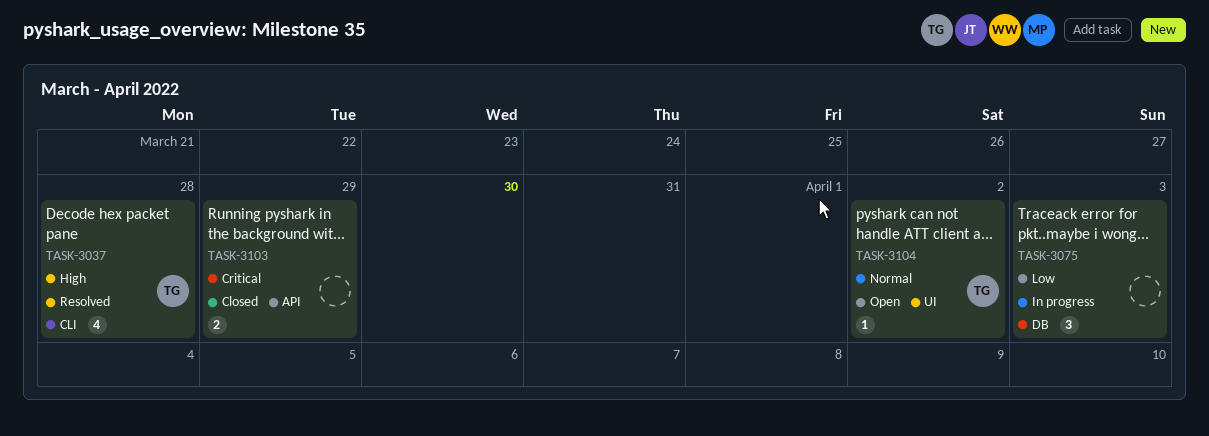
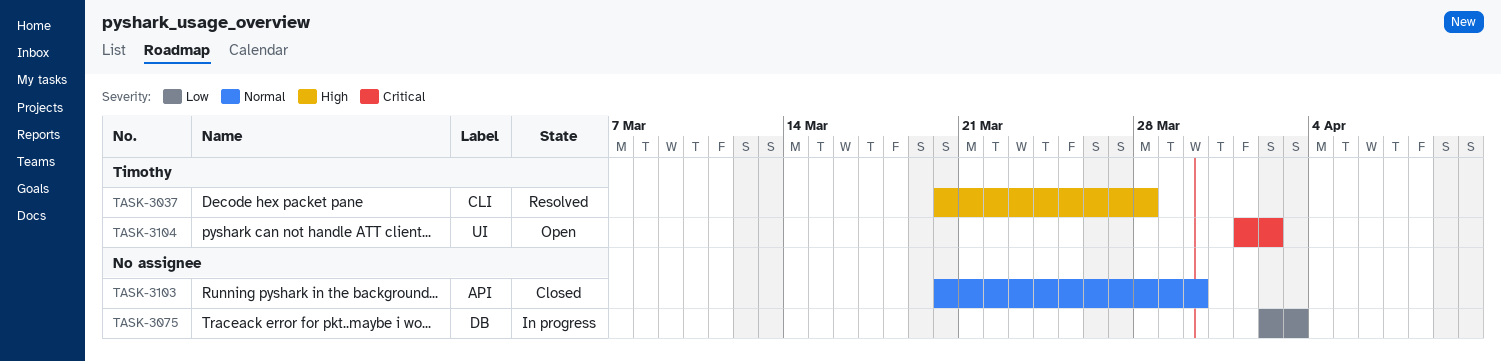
TASK-3103, priority: Critical -> Normal
TASK-3103, due: Mar 29 -> Mar 30
TASK-3104, priority: Normal -> Critical

